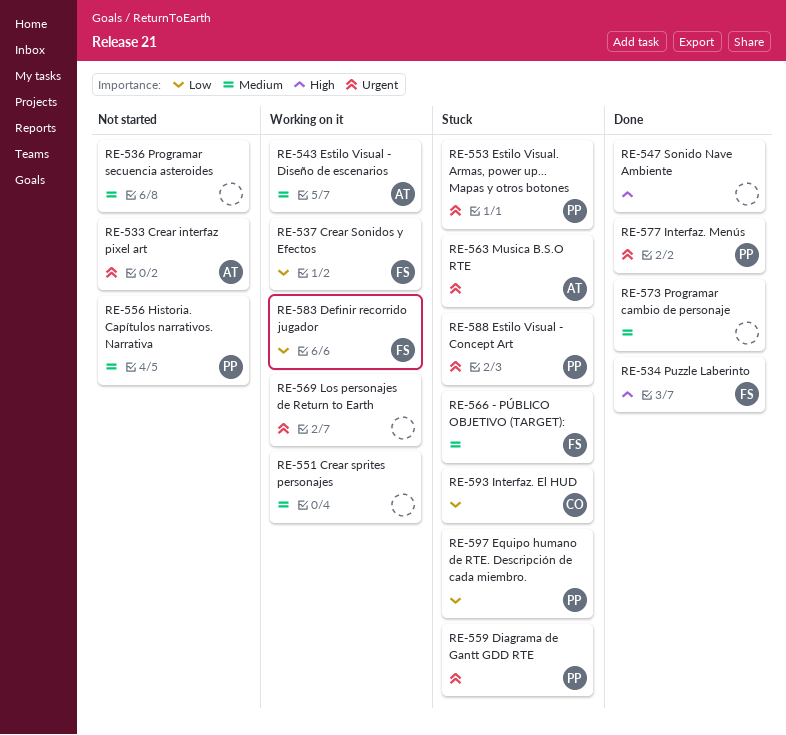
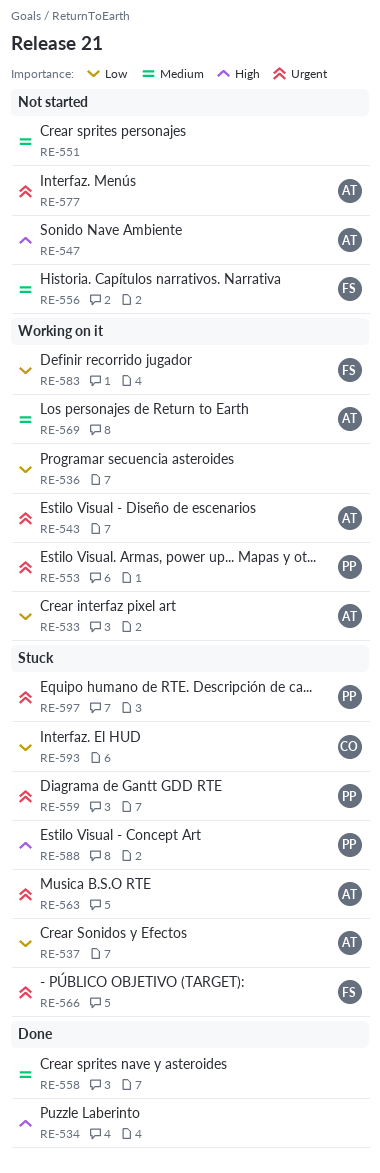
RE-533, status: Not started -> Working on it
RE-533, priority: Urgent -> Low
RE-534, owner: FS -> none
RE-536, status: Not started -> Working on it
RE-536, priority: Medium -> Low
RE-537, status: Working on it -> Stuck
RE-537, owner: FS -> AT
RE-543, priority: Medium -> Urgent
RE-547, status: Done -> Not started
RE-547, owner: none -> AT
RE-551, status: Working on it -> Not started
RE-553, status: Stuck -> Working on it
RE-556, owner: PP -> FS
RE-558: none -> present
RE-566, priority: Medium -> Urgent
RE-569, owner: none -> AT
RE-569, priority: Urgent -> Medium
RE-573: present -> none
RE-577, status: Done -> Not started
RE-577, owner: PP -> AT
RE-588, priority: Urgent -> High
RE-597, priority: Low -> Urgent

